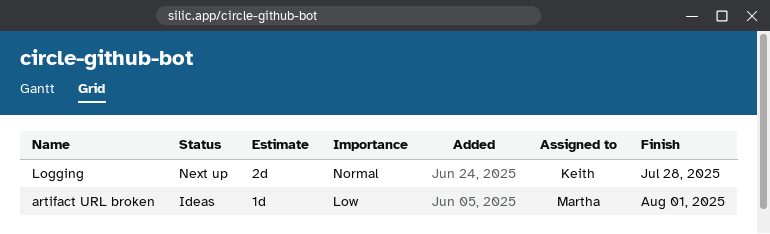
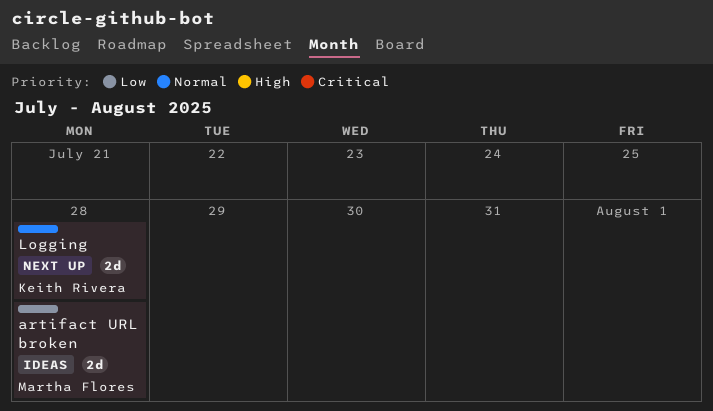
artifact URL broken, estimate: 1d -> 2d
artifact URL broken, due: Aug 1 -> Jul 28

